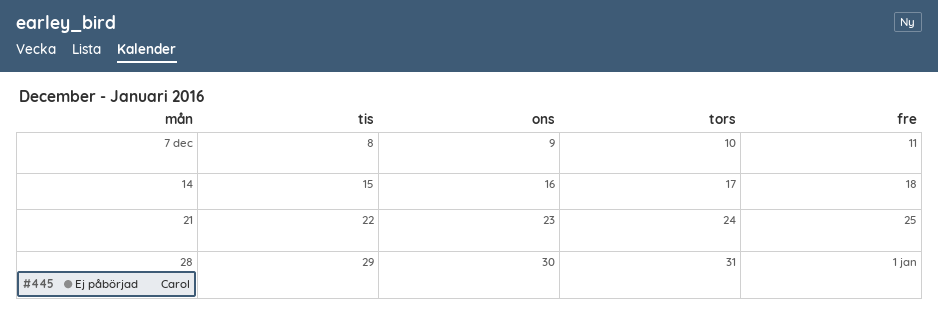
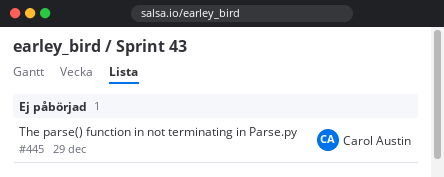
#445, due: Dec 28 -> Dec 29

